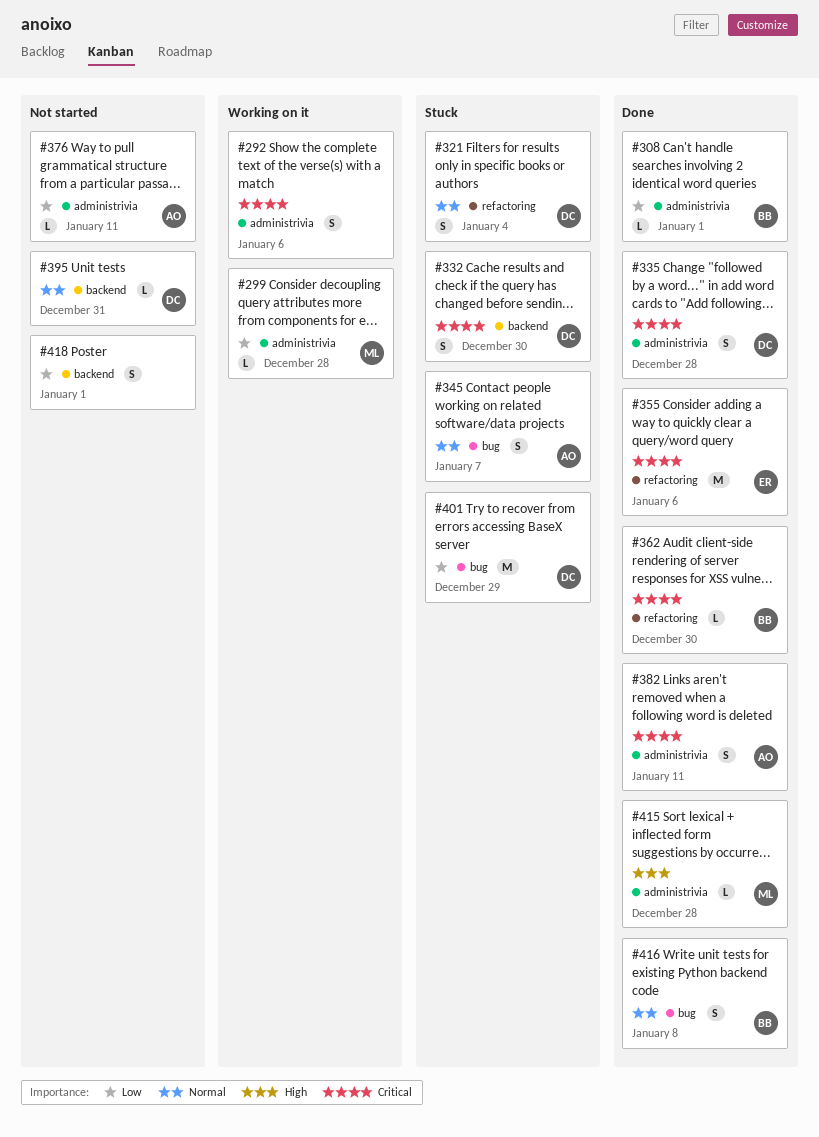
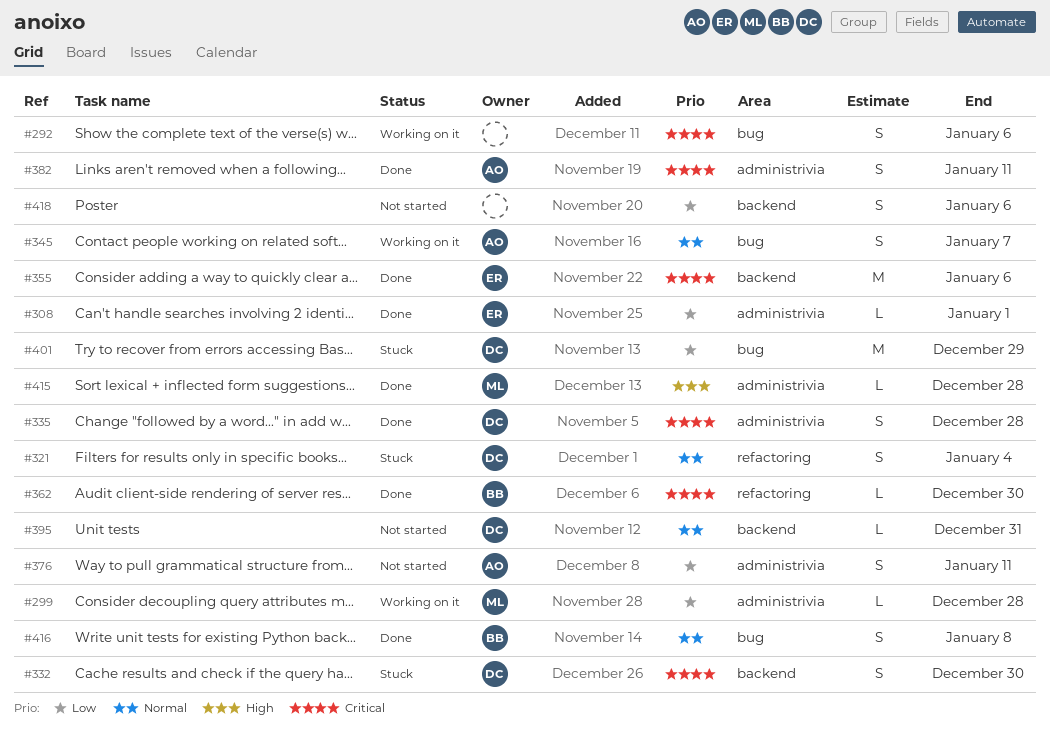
#292, label: administrivia -> bug
#308, owner: BB -> ER
#345, status: Stuck -> Working on it
#355, label: refactoring -> backend
#376, estimate: L -> S
#418, due: Jan 1 -> Jan 6

